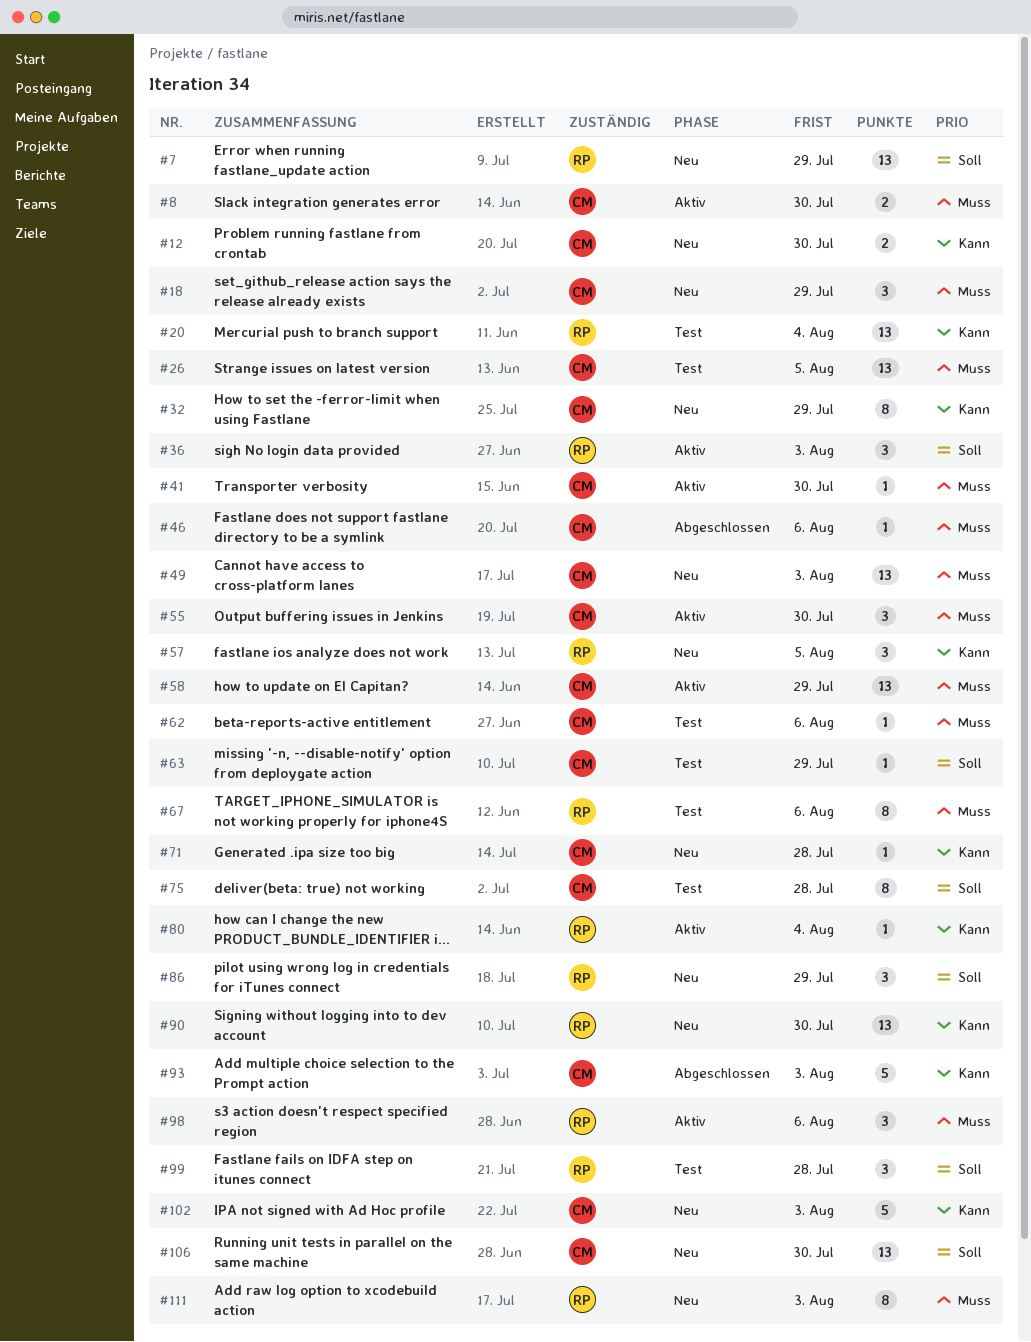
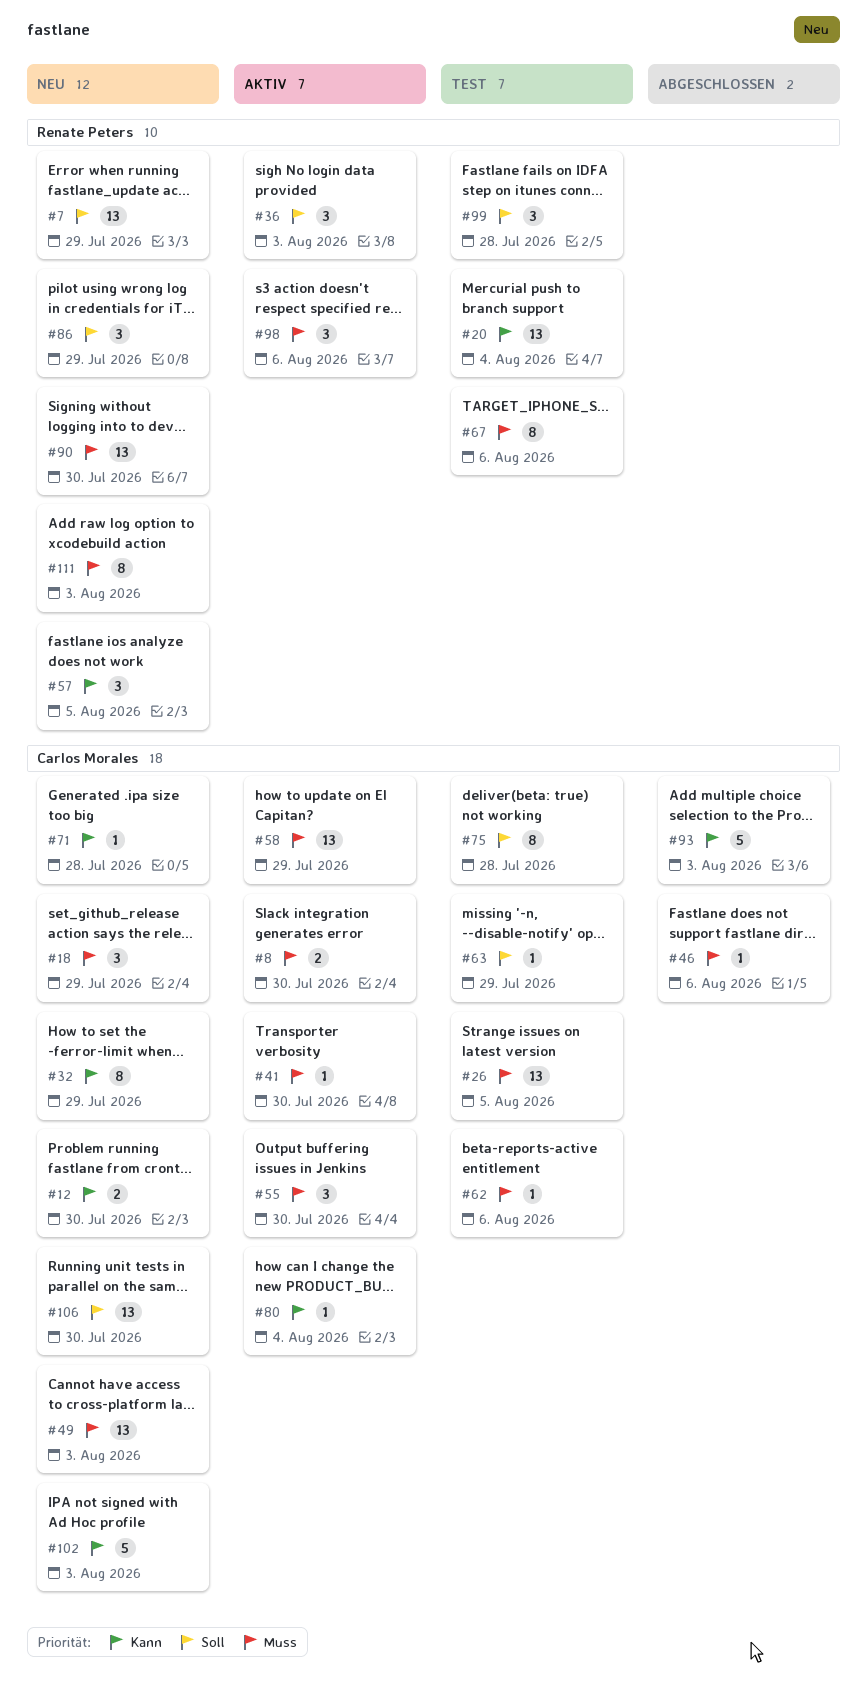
#80, owner: Renate Peters -> Carlos Morales
#90, priority: Kann -> Muss

